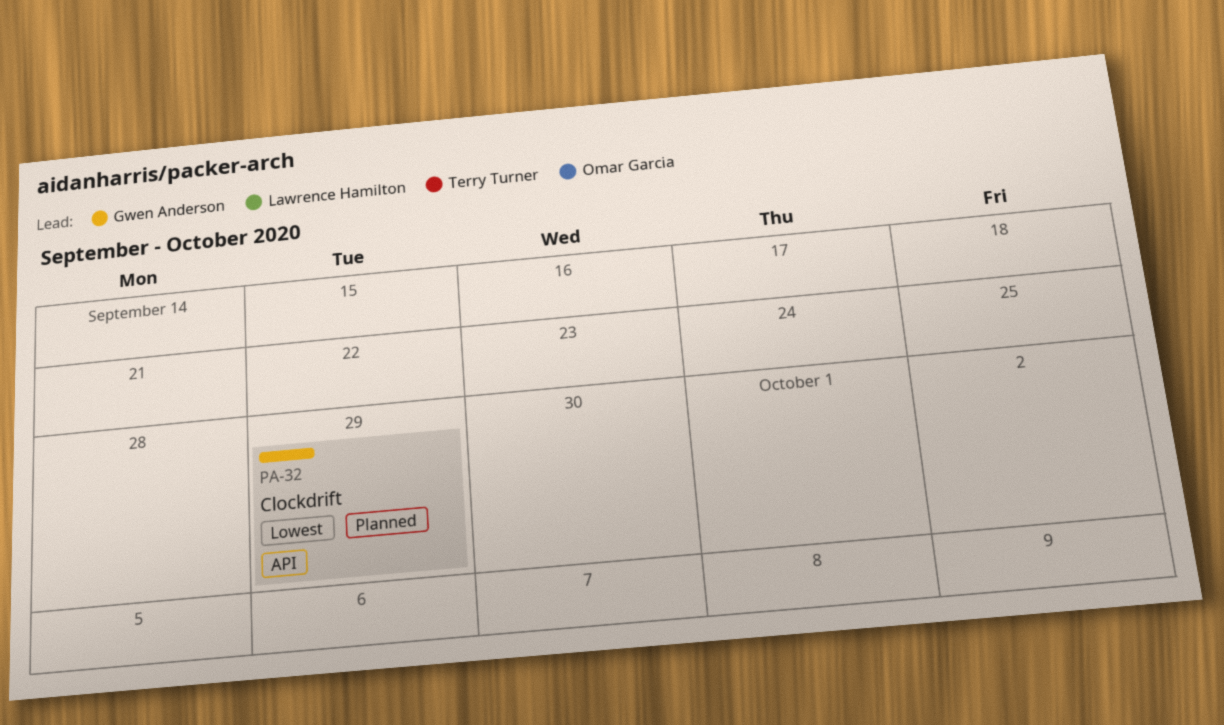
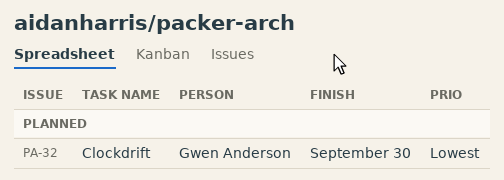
PA-32, due: Sep 29 -> Sep 30

